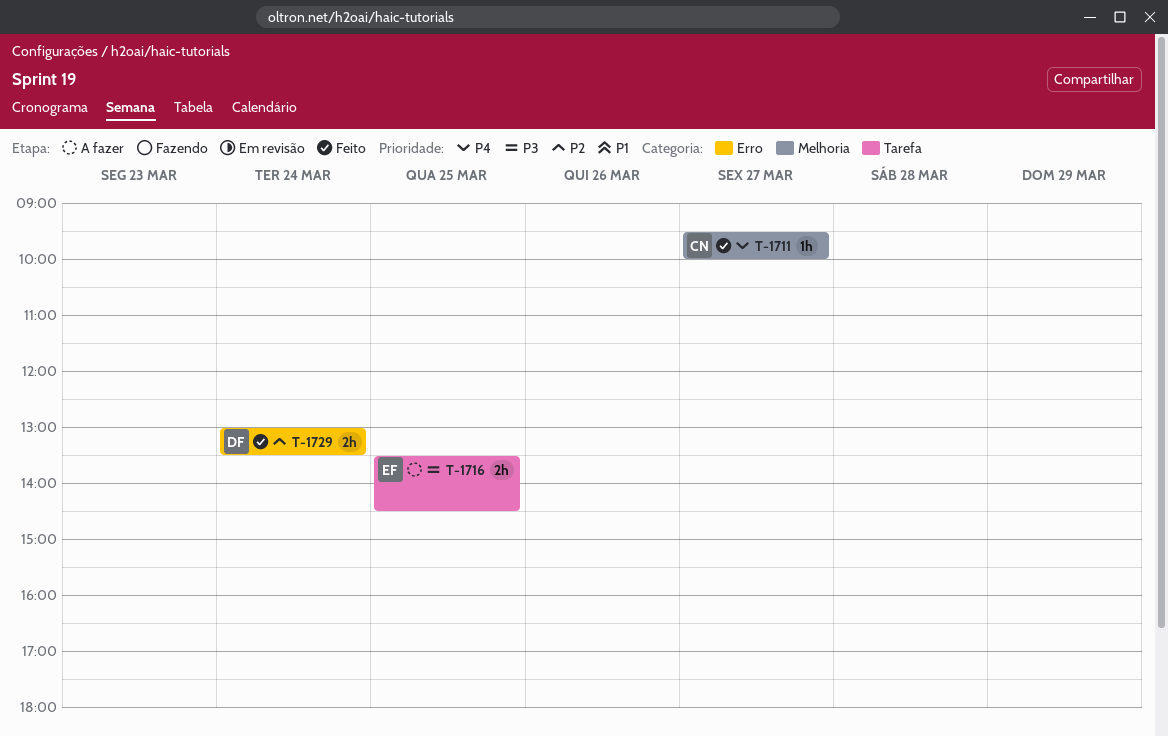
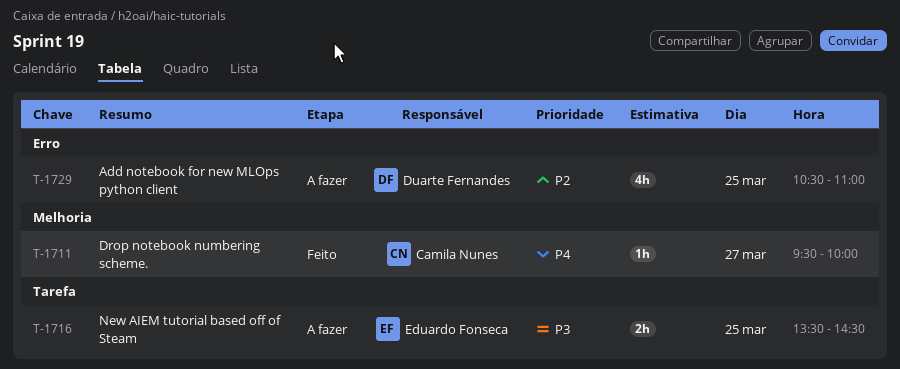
T-1729, status: Feito -> A fazer
T-1729, estimate: 2h -> 4h
T-1729, day: Mar 24 -> Mar 25
T-1729, begins: 13:00 -> 10:30
T-1729, ends: 13:30 -> 11:00

